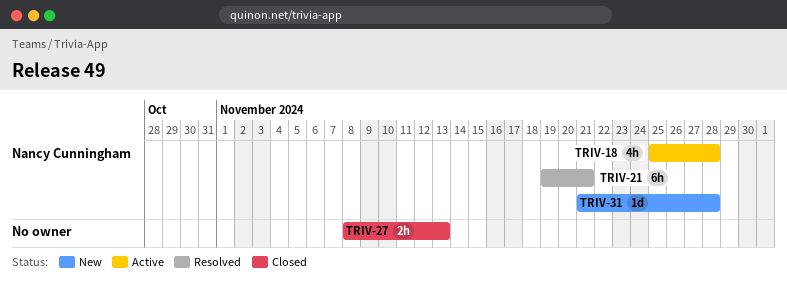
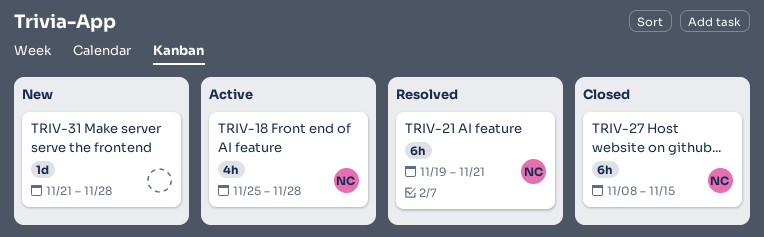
TRIV-27, owner: none -> Nancy Cunningham
TRIV-27, estimate: 2h -> 6h
TRIV-27, due: Nov 13 -> Nov 15
TRIV-31, owner: Nancy Cunningham -> none

